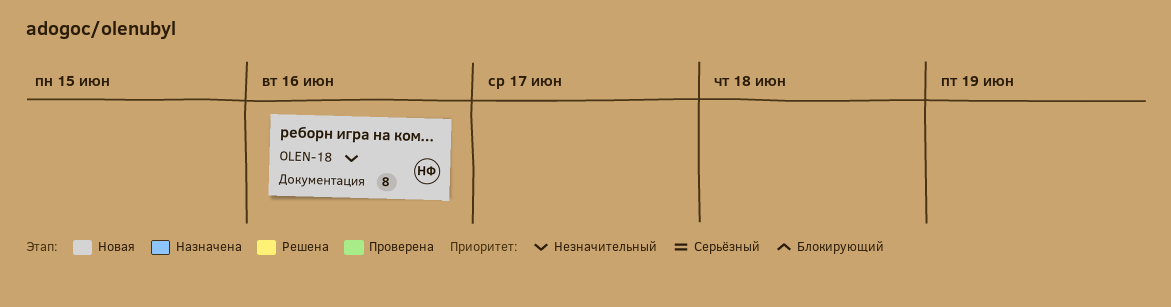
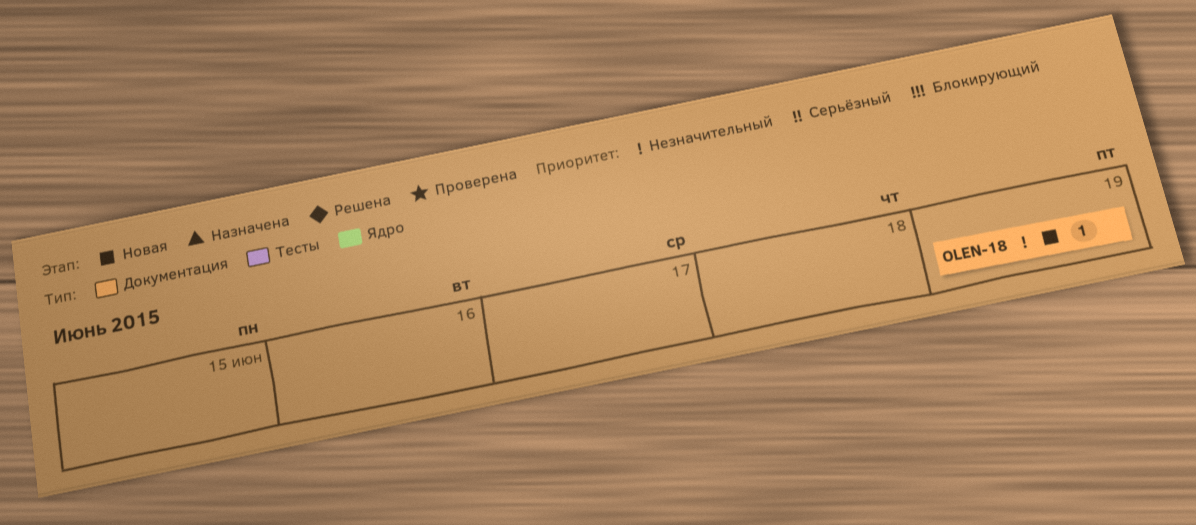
OLEN-18, estimate: 8 -> 1
OLEN-18, due: Jun 16 -> Jun 19

